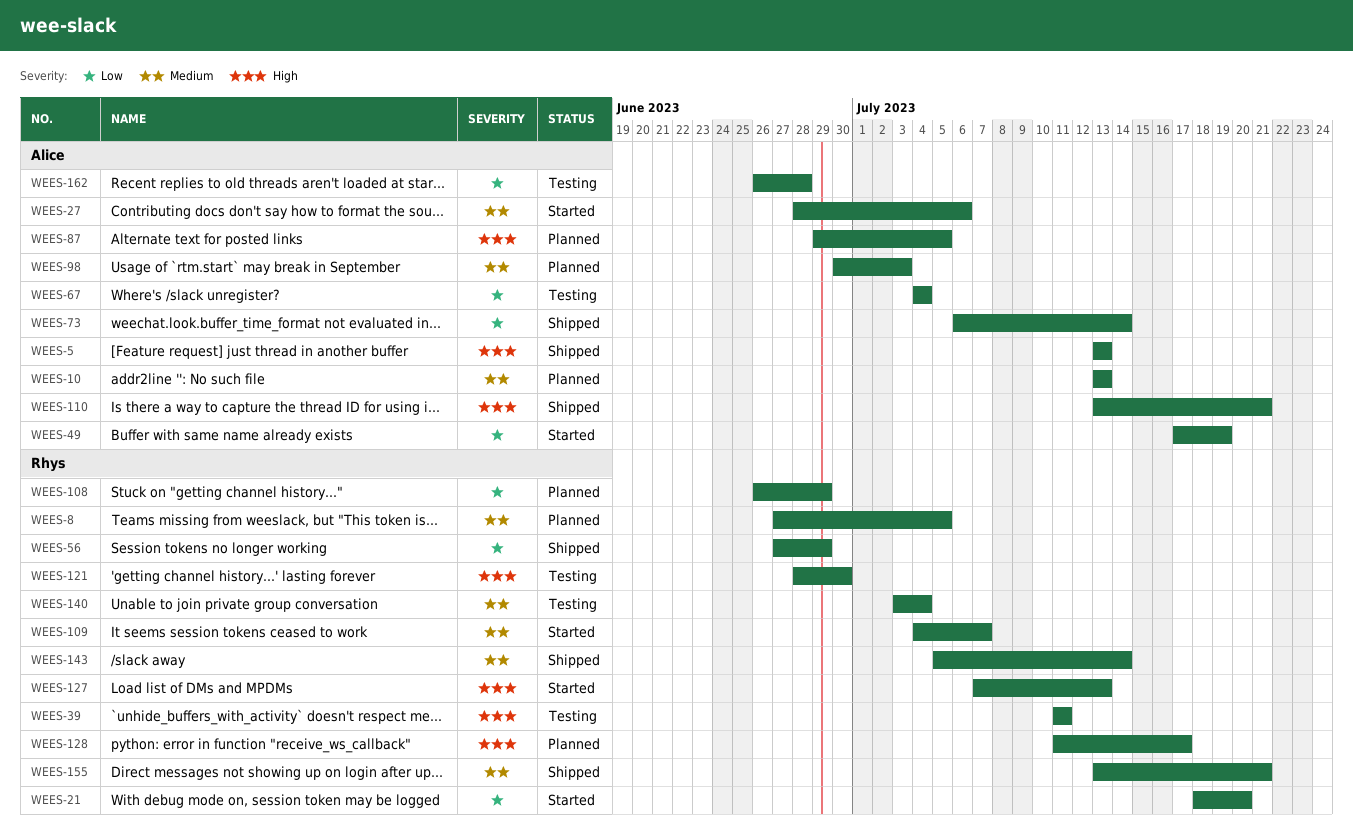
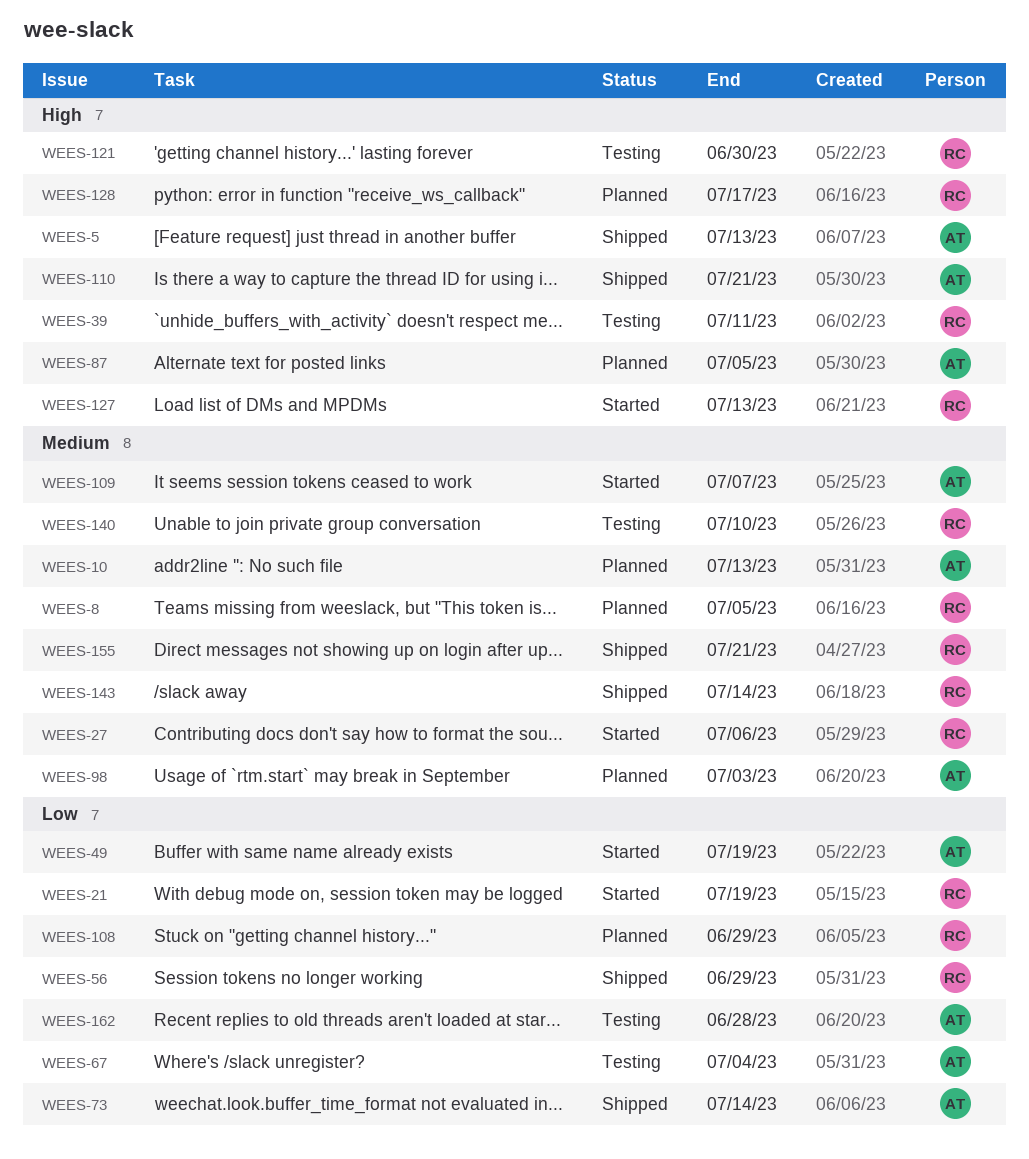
WEES-21, due: Jul 20 -> Jul 19
WEES-27, owner: Alice -> Rhys
WEES-109, owner: Rhys -> Alice
WEES-140, due: Jul 4 -> Jul 10

